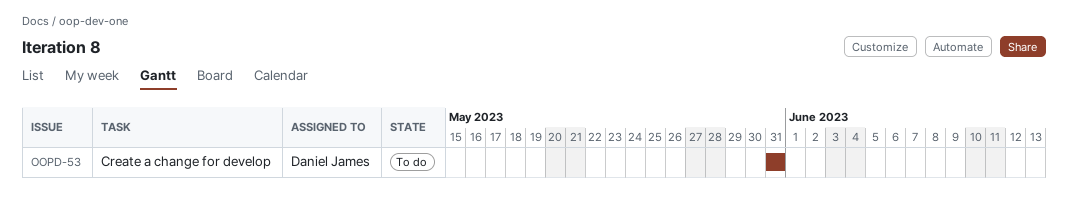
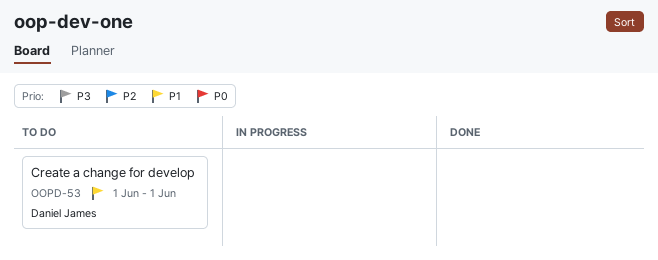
OOPD-53, start: May 31 -> Jun 1
OOPD-53, due: May 31 -> Jun 1

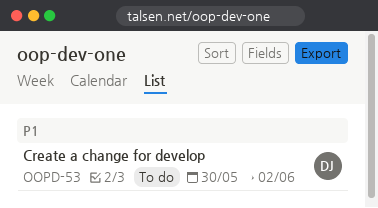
OOPD-53, start: Jun 1 -> May 30
OOPD-53, due: Jun 1 -> Jun 2

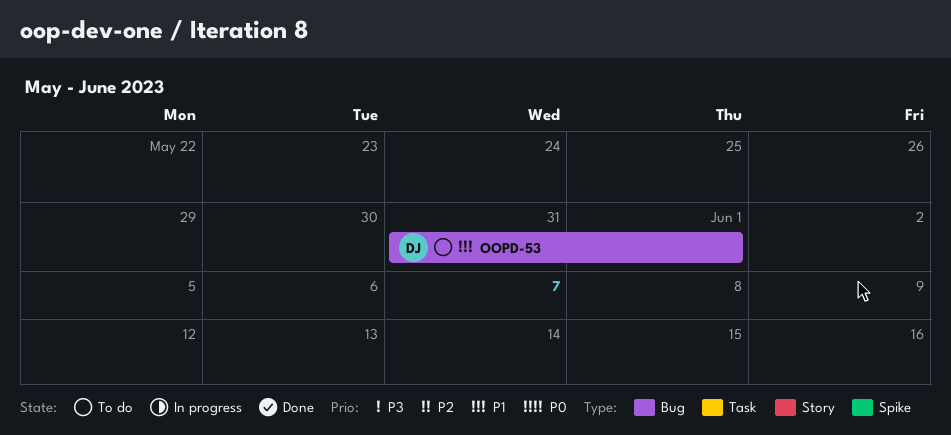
OOPD-53, start: May 30 -> May 31
OOPD-53, due: Jun 2 -> Jun 1

